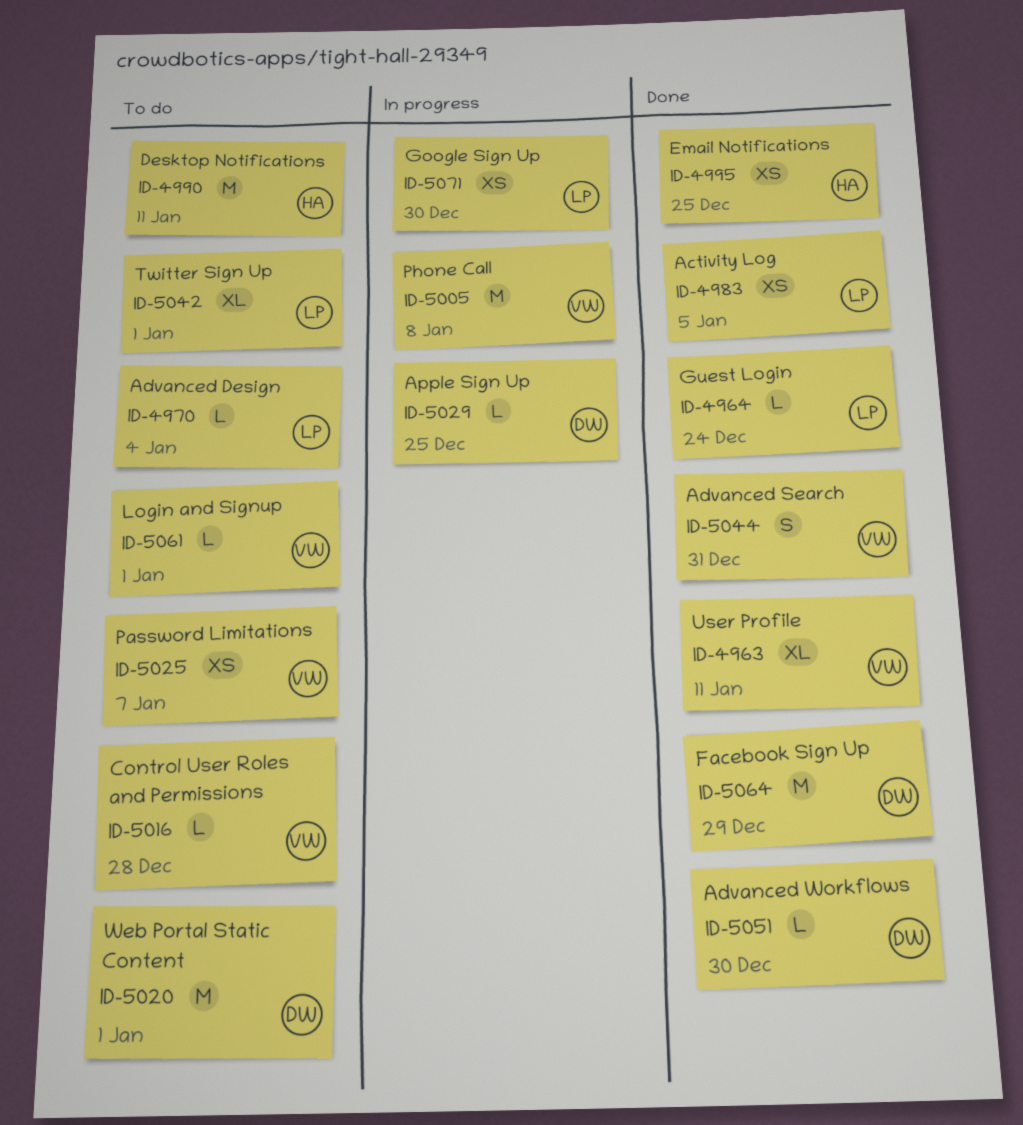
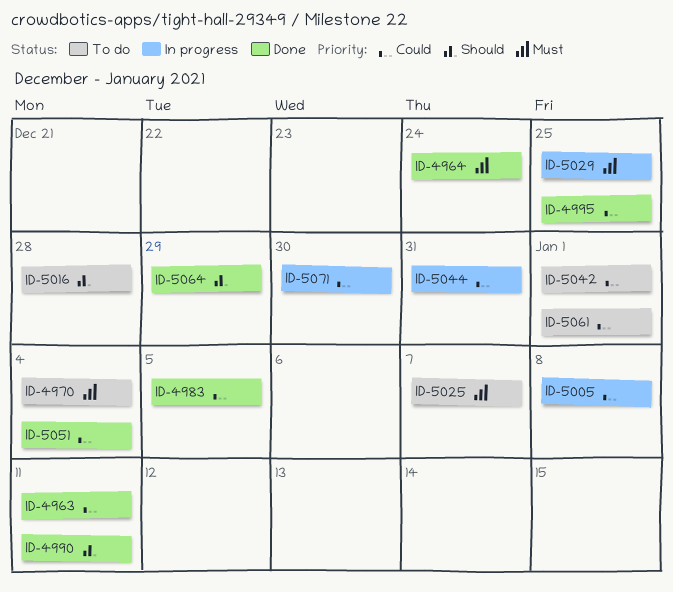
ID-4990, status: To do -> Done
ID-5020: present -> none
ID-5044, status: Done -> In progress
ID-5051, due: Dec 30 -> Jan 4

